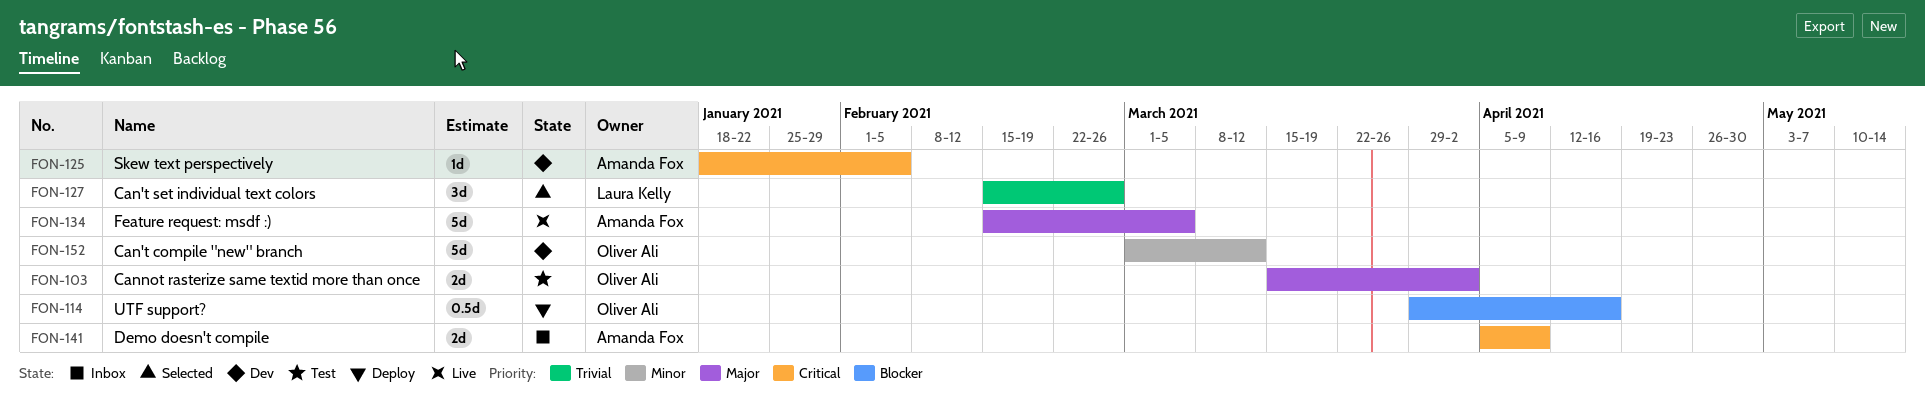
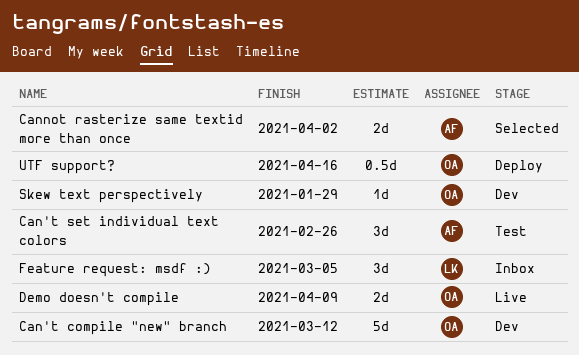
Can't set individual text colors, status: Selected -> Test
Can't set individual text colors, owner: Laura Kelly -> Amanda Fox
Cannot rasterize same textid more than once, status: Test -> Selected
Cannot rasterize same textid more than once, owner: Oliver Ali -> Amanda Fox
Demo doesn't compile, status: Inbox -> Live
Demo doesn't compile, owner: Amanda Fox -> Oliver Ali
Feature request: msdf :), status: Live -> Inbox
Feature request: msdf :), owner: Amanda Fox -> Laura Kelly
Feature request: msdf :), estimate: 5d -> 3d
Skew text perspectively, owner: Amanda Fox -> Oliver Ali
Skew text perspectively, due: Feb 5 -> Jan 29

